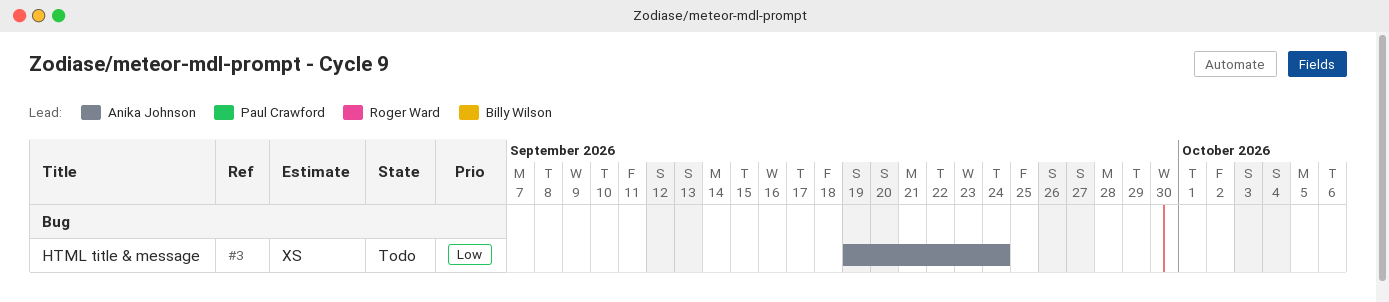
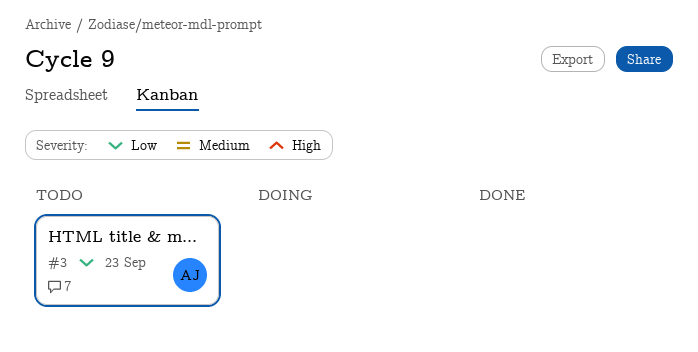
#3, due: Sep 24 -> Sep 23

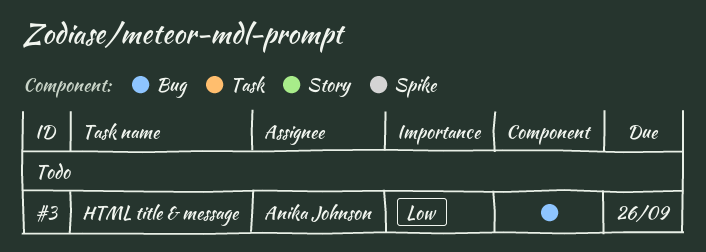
#3, due: Sep 23 -> Sep 26

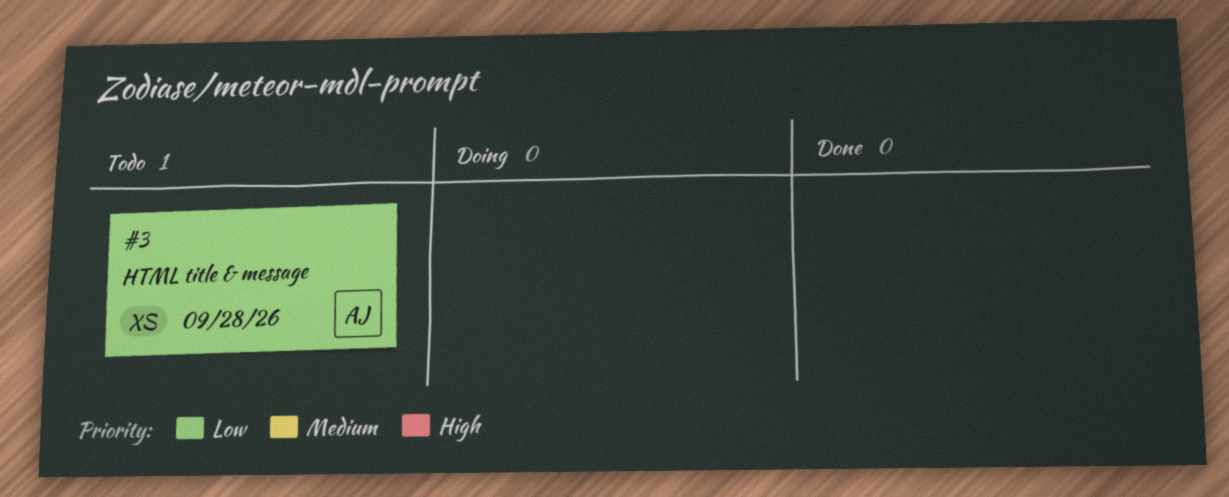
#3, due: Sep 26 -> Sep 28

